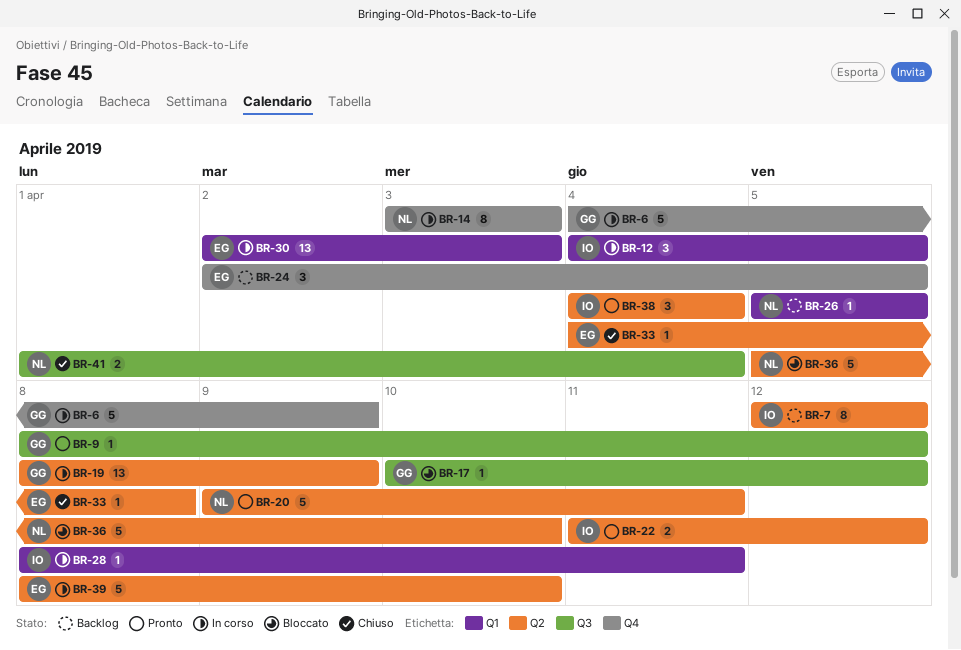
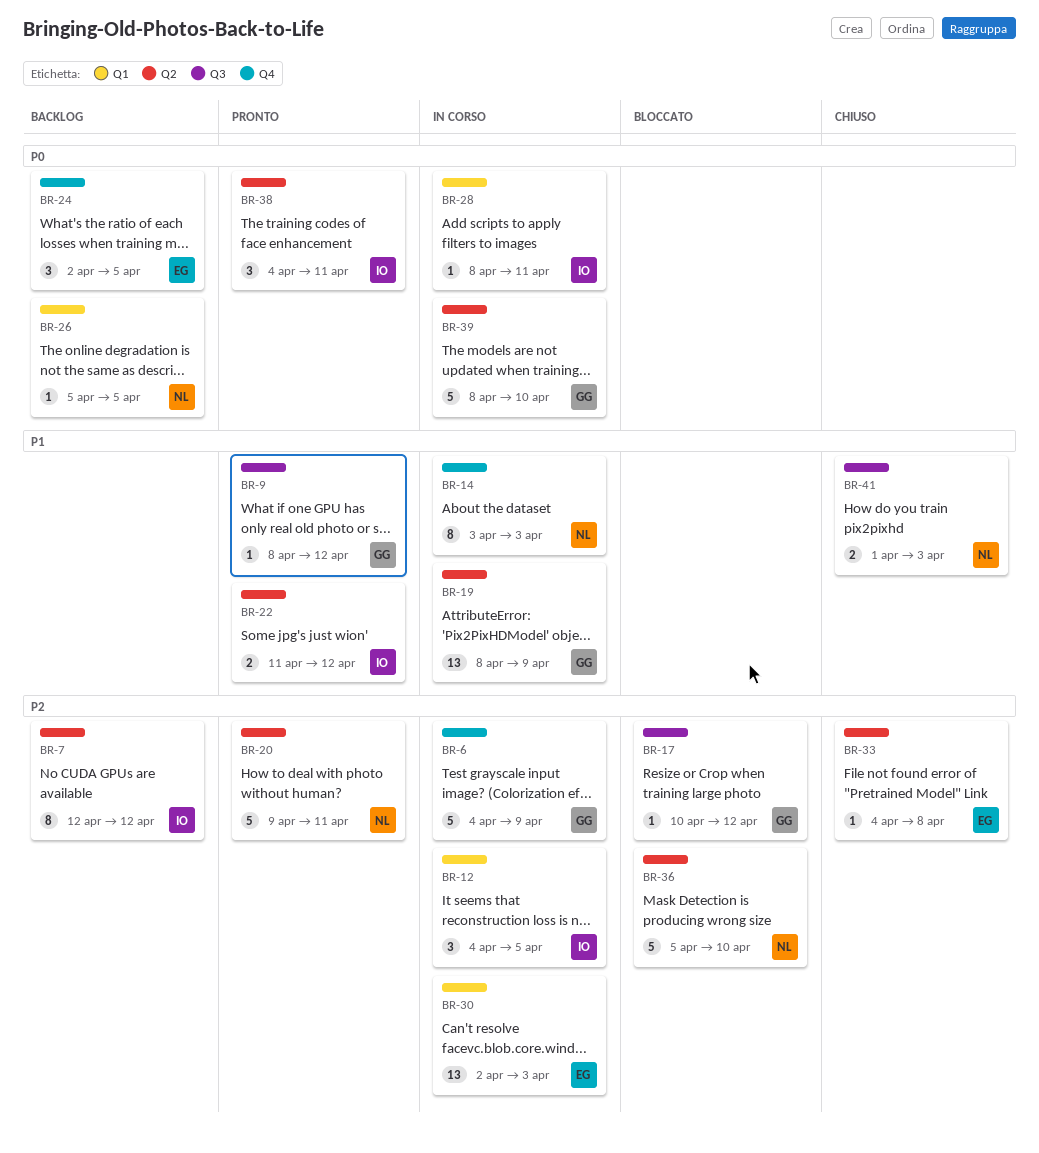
BR-38, due: Apr 4 -> Apr 11
BR-39, owner: EG -> GG
BR-41, due: Apr 4 -> Apr 3

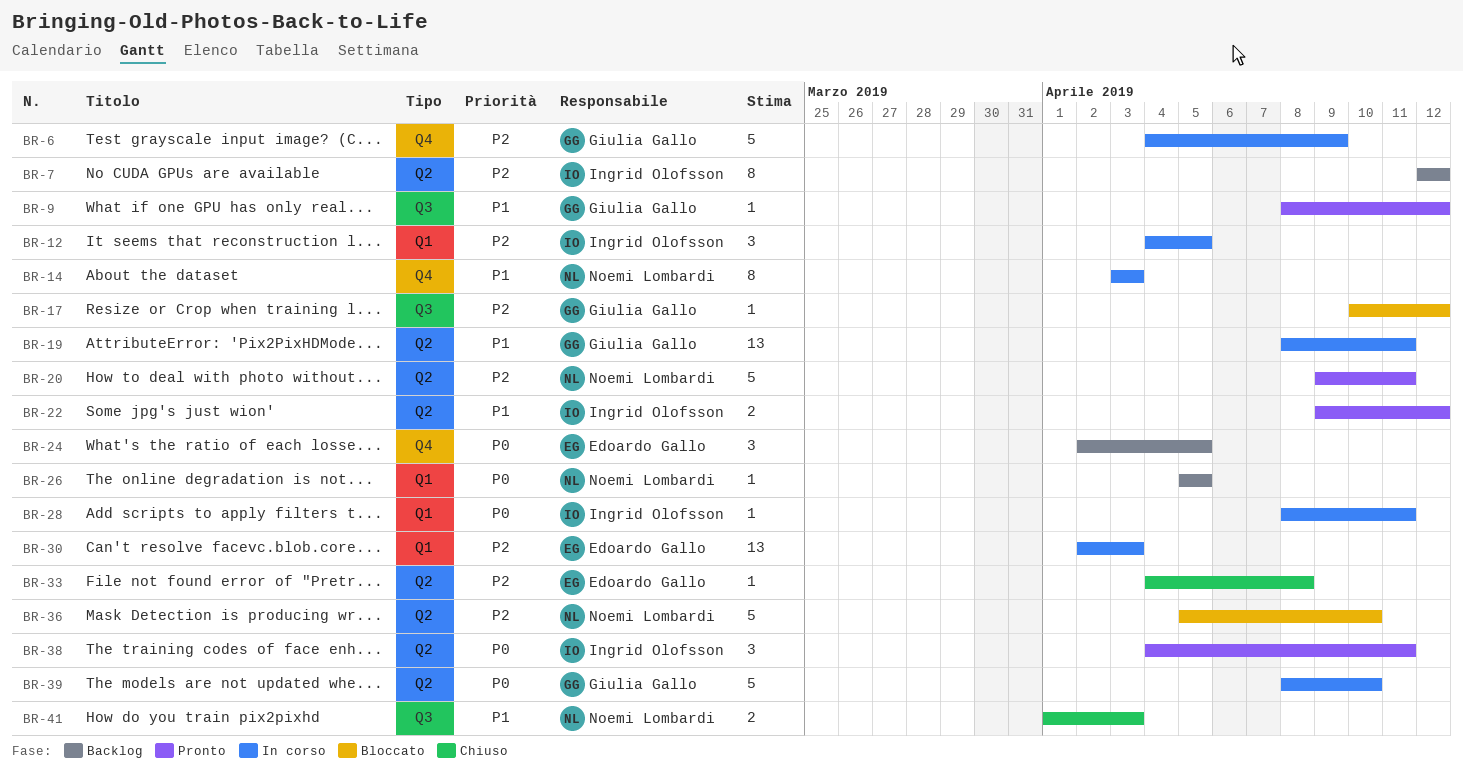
BR-19, due: Apr 9 -> Apr 11
BR-22, start: Apr 11 -> Apr 9

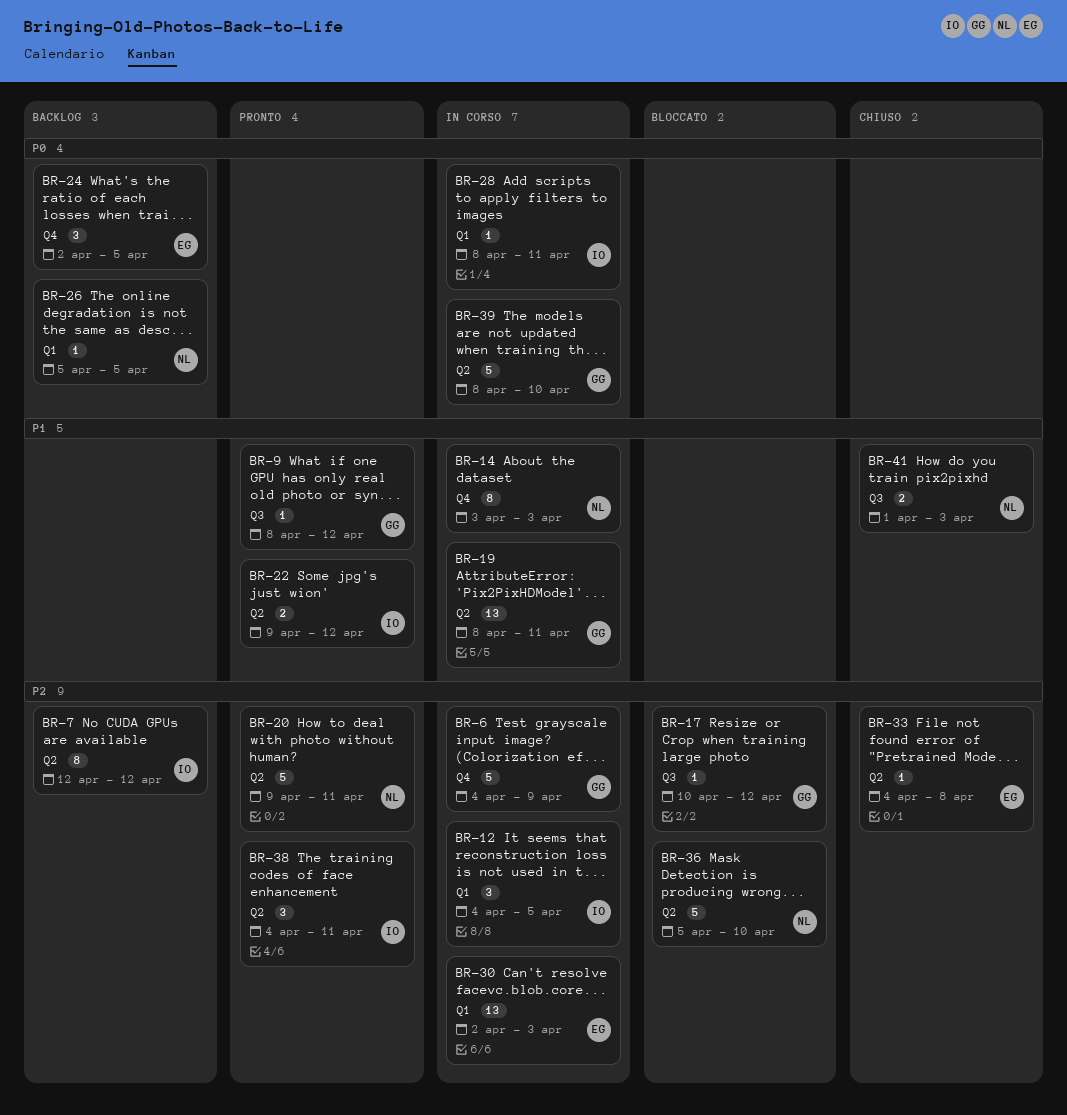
BR-38, priority: P0 -> P2

